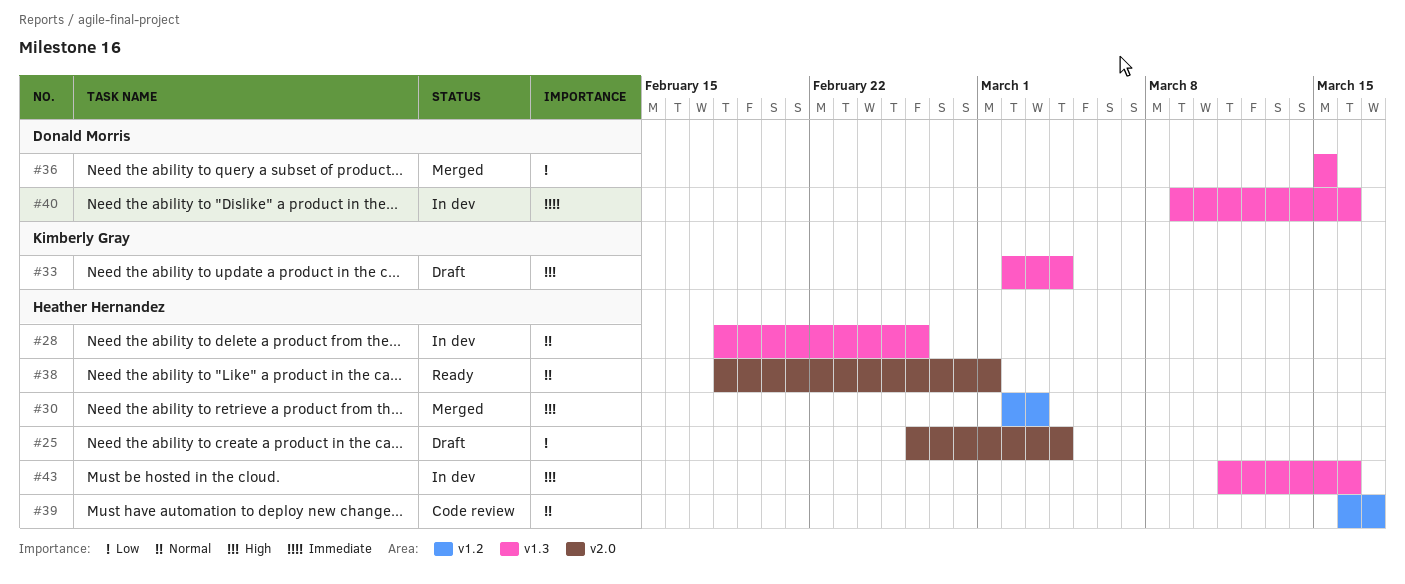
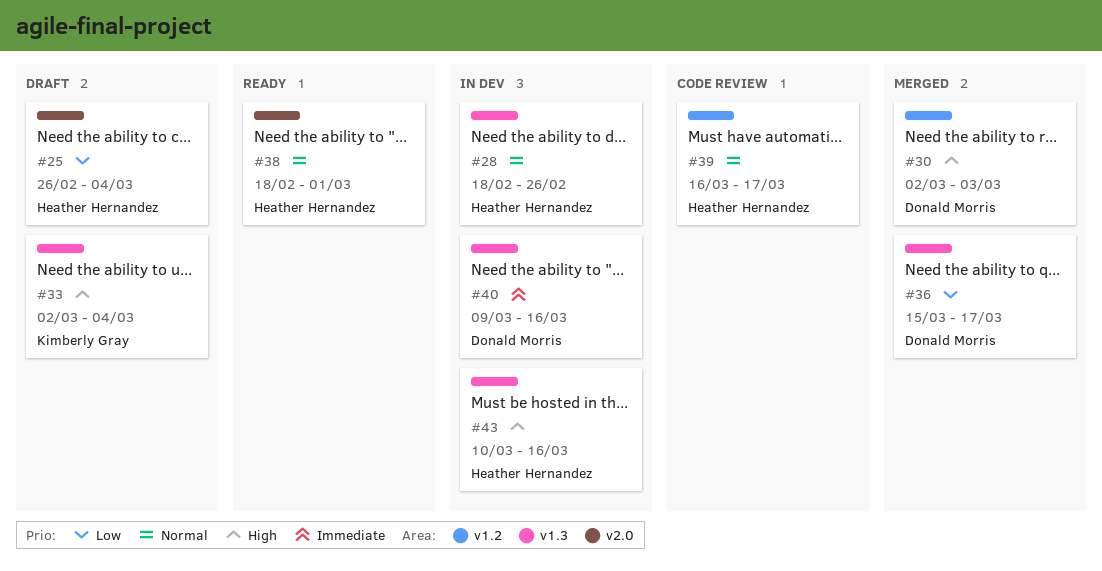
#30, owner: Heather Hernandez -> Donald Morris
#36, due: Mar 15 -> Mar 17
#43, start: Mar 11 -> Mar 10

